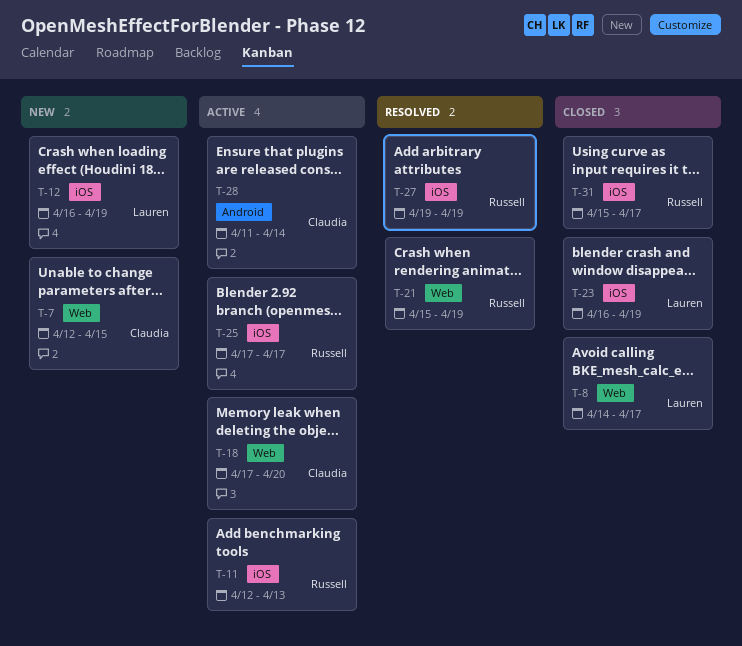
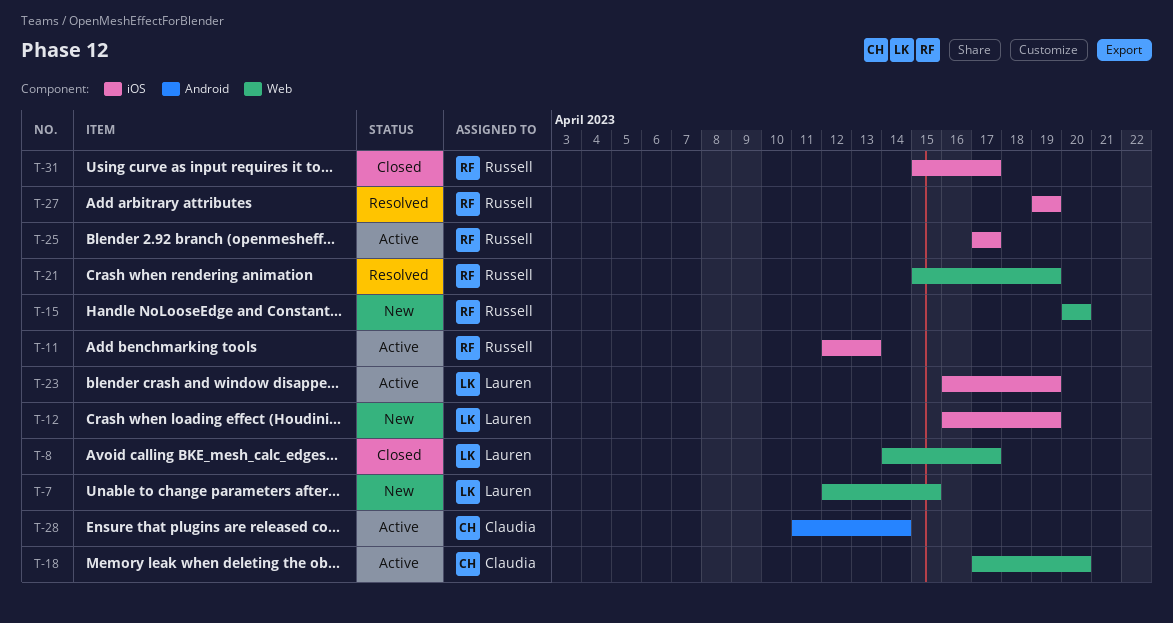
T-7, owner: Claudia -> Lauren
T-15: none -> present
T-23, status: Closed -> Active

